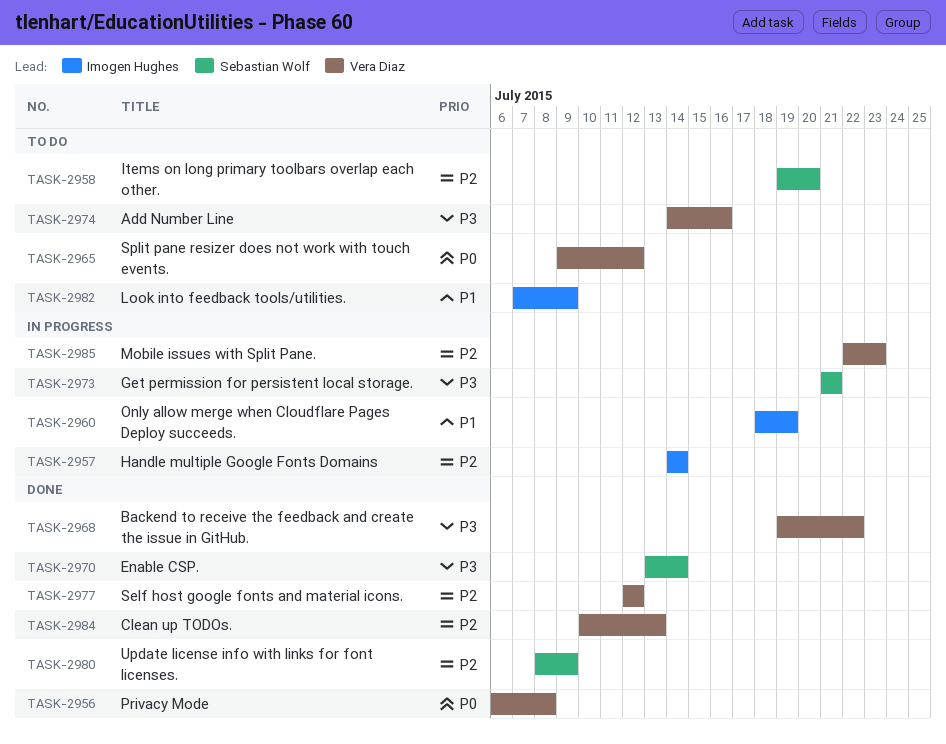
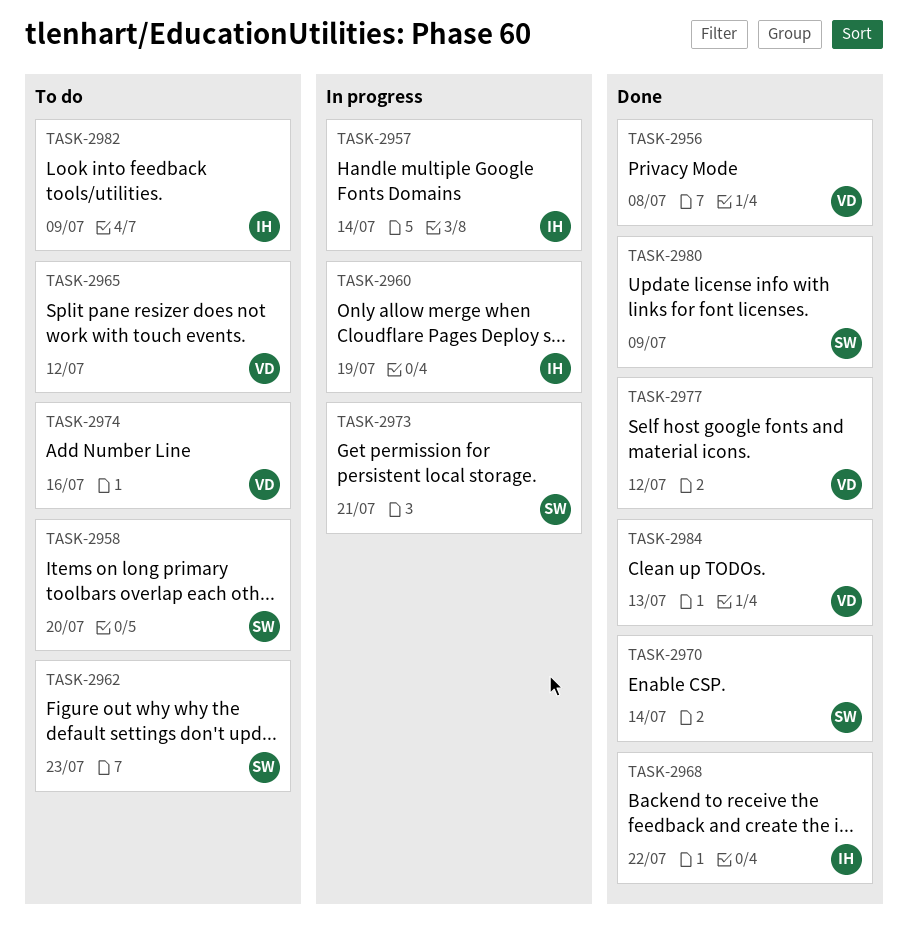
TASK-2962: none -> present
TASK-2968, owner: Vera Diaz -> Imogen Hughes
TASK-2985: present -> none

